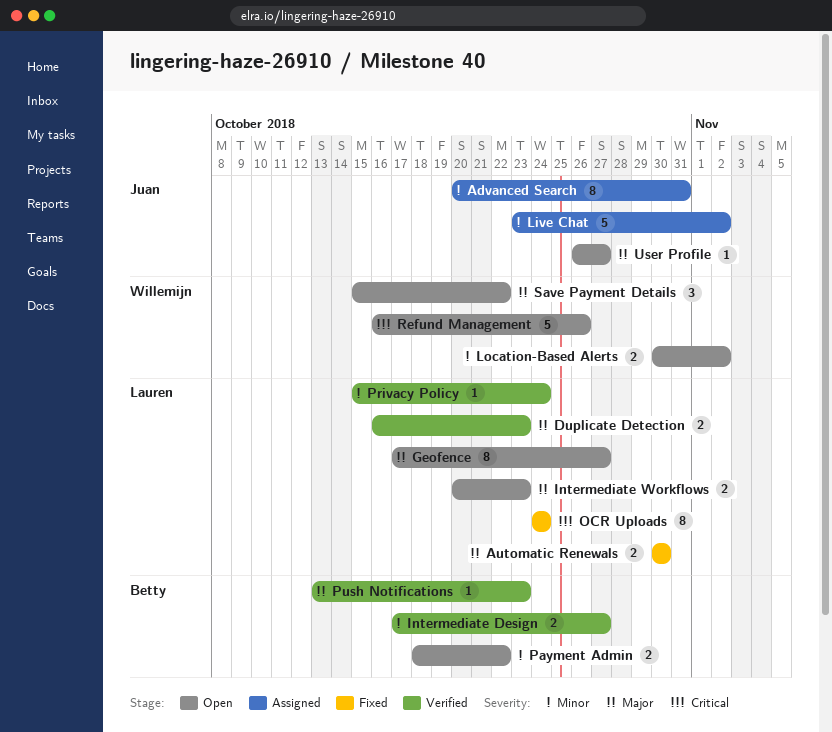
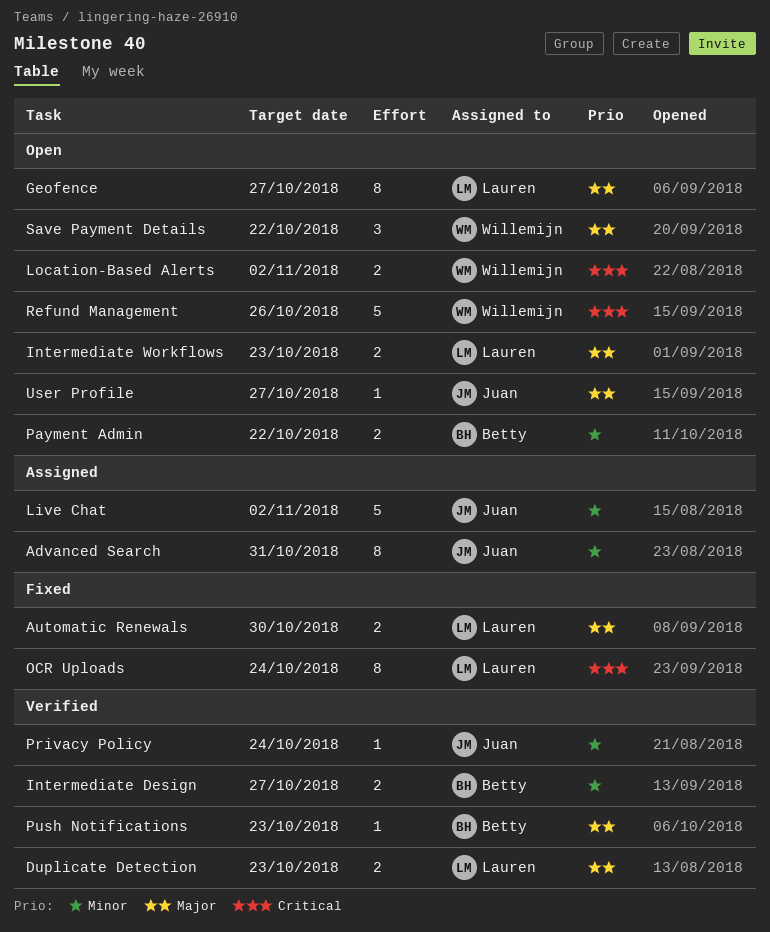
Location-Based Alerts, priority: Minor -> Critical
Privacy Policy, owner: Lauren -> Juan

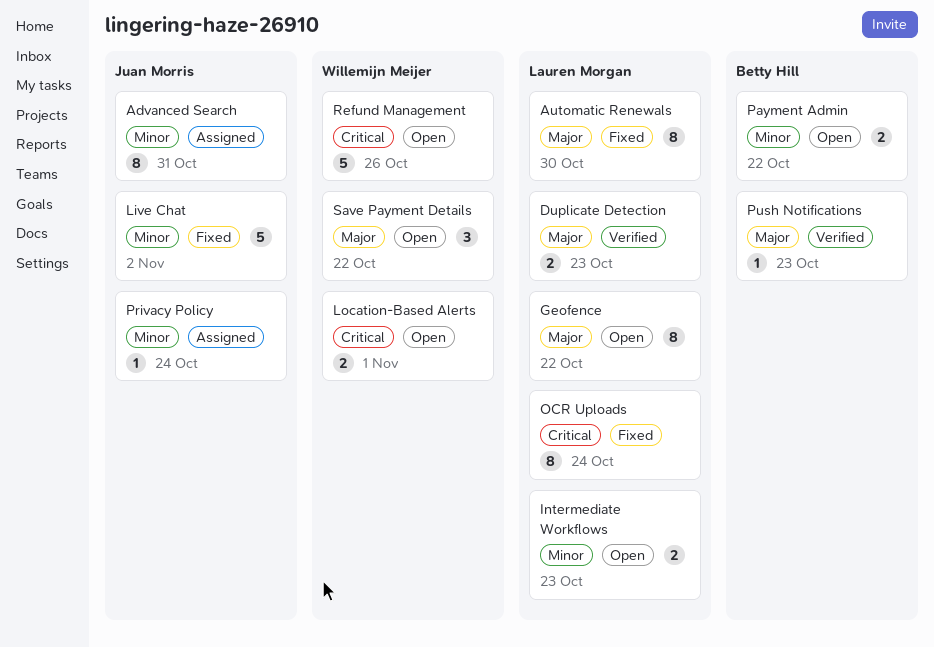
Automatic Renewals, estimate: 2 -> 8
Geofence, due: Oct 27 -> Oct 22
Intermediate Design: present -> none
Intermediate Workflows, priority: Major -> Minor
Live Chat, status: Assigned -> Fixed
Location-Based Alerts, due: Nov 2 -> Nov 1
Privacy Policy, status: Verified -> Assigned
User Profile: present -> none

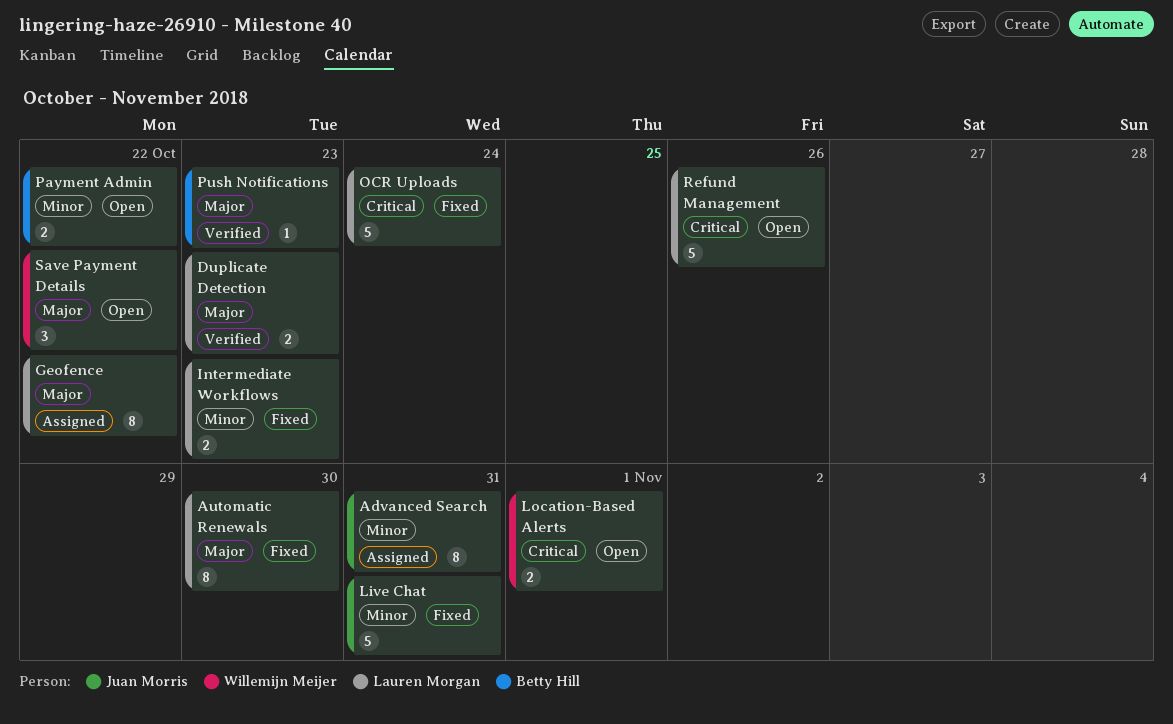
Geofence, status: Open -> Assigned
Intermediate Workflows, status: Open -> Fixed
Live Chat, due: Nov 2 -> Oct 31
OCR Uploads, estimate: 8 -> 5
Privacy Policy: present -> none
Refund Management, owner: Willemijn Meijer -> Lauren Morgan

